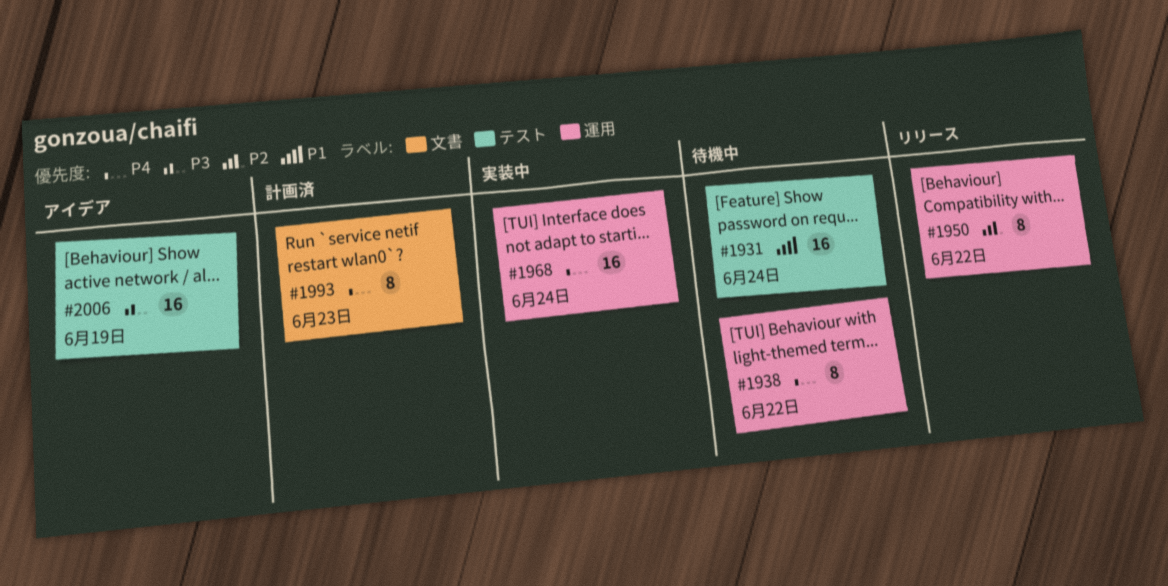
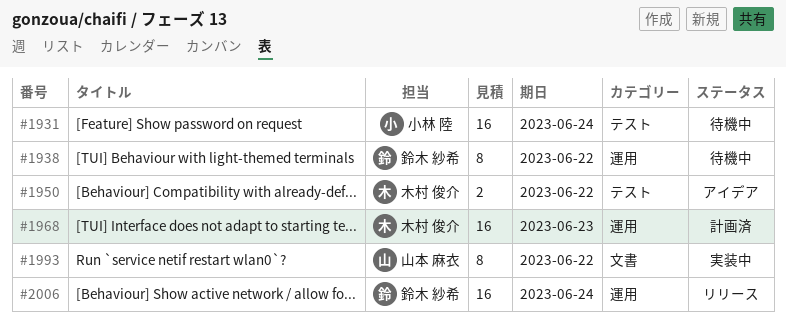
#1950, status: リリース -> アイデア
#1950, label: 運用 -> テスト
#1950, estimate: 8 -> 2
#1968, status: 実装中 -> 計画済
#1968, due: Jun 24 -> Jun 23
#1993, status: 計画済 -> 実装中
#1993, due: Jun 23 -> Jun 22
#2006, status: アイデア -> リリース
#2006, label: テスト -> 運用
#2006, due: Jun 19 -> Jun 24

